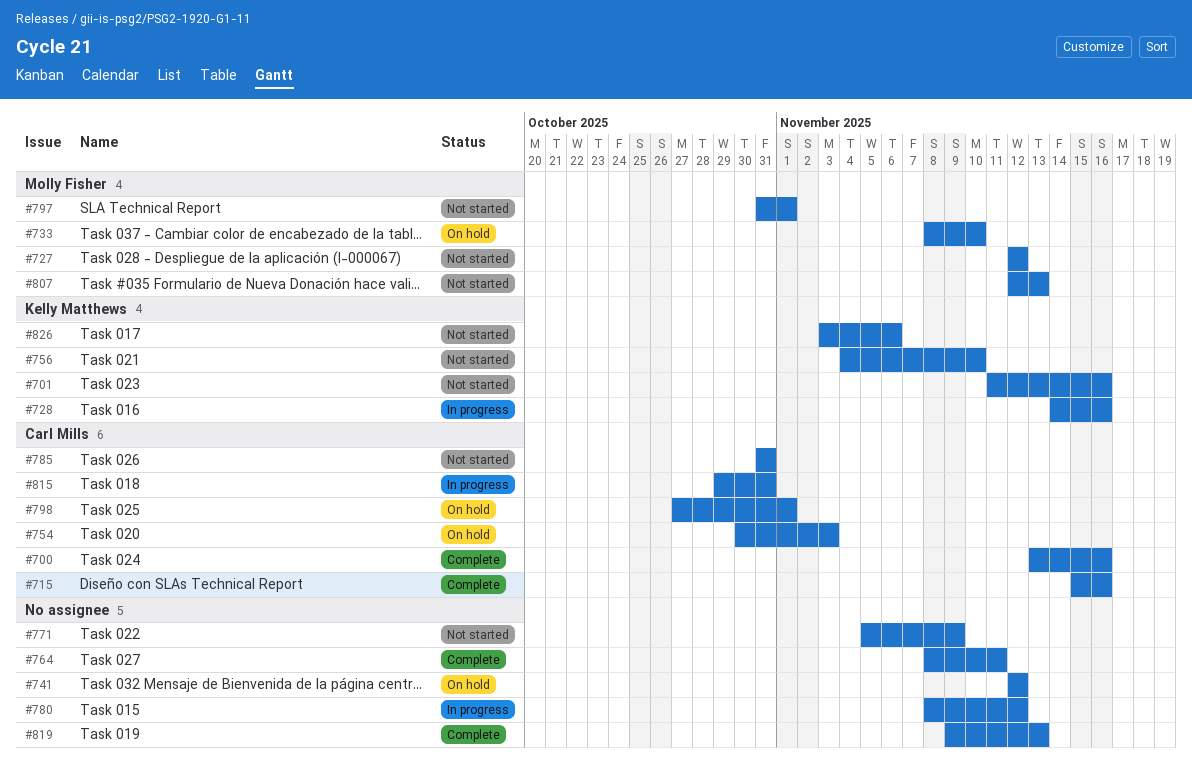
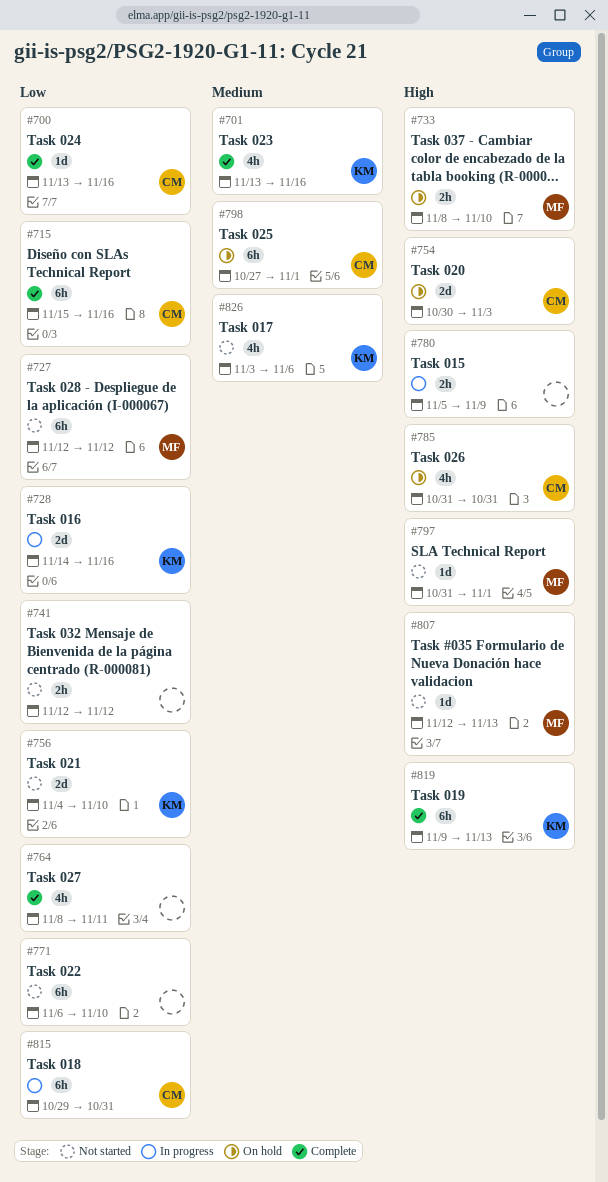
#701, status: Not started -> Complete
#701, start: Nov 11 -> Nov 13
#741, status: On hold -> Not started
#771, start: Nov 5 -> Nov 6
#771, due: Nov 9 -> Nov 10
#780, start: Nov 8 -> Nov 5
#780, due: Nov 12 -> Nov 9
#785, status: Not started -> On hold
#819, owner: none -> Kelly Matthews

